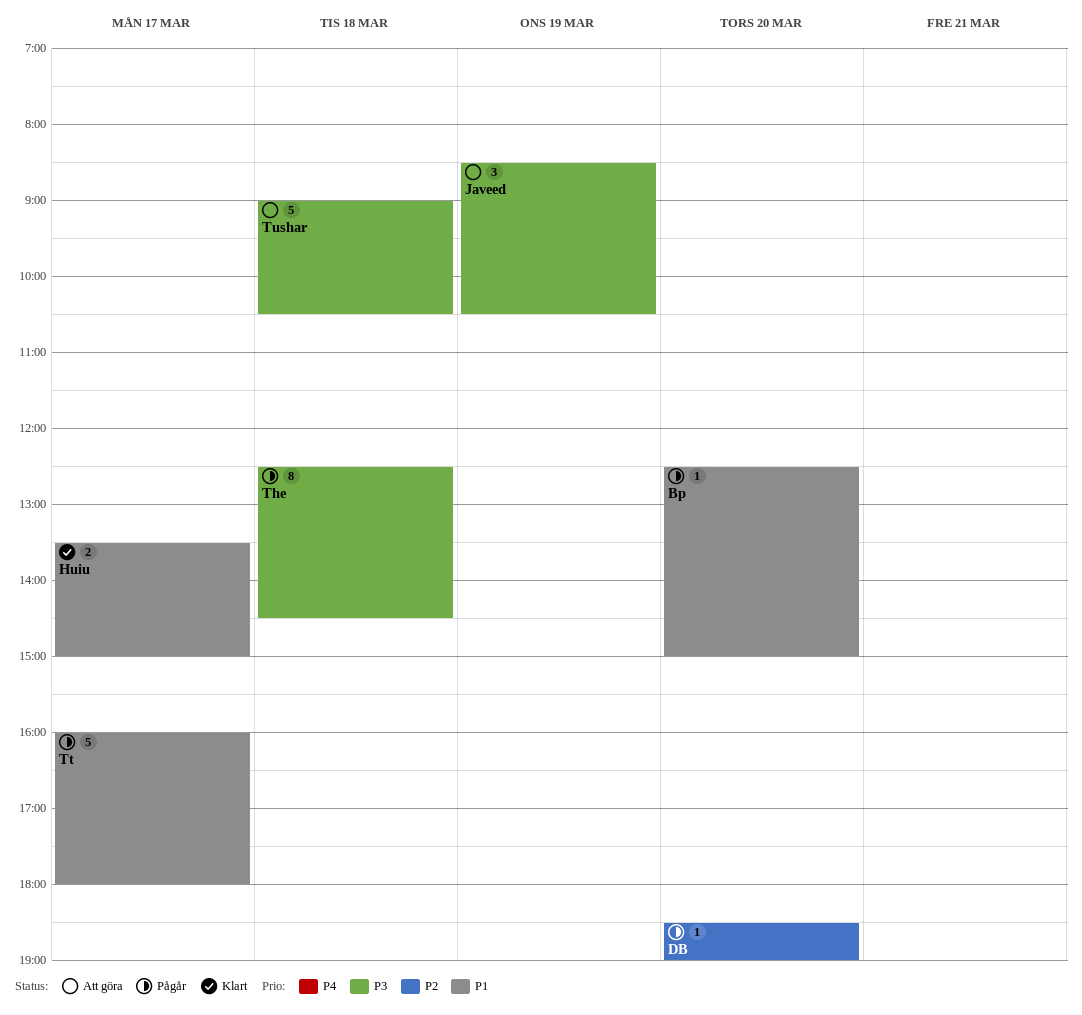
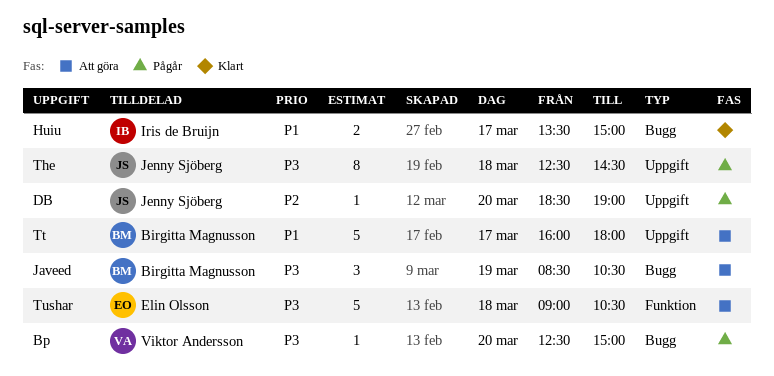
Bp, priority: P1 -> P3
Tt, status: Pågår -> Att göra

